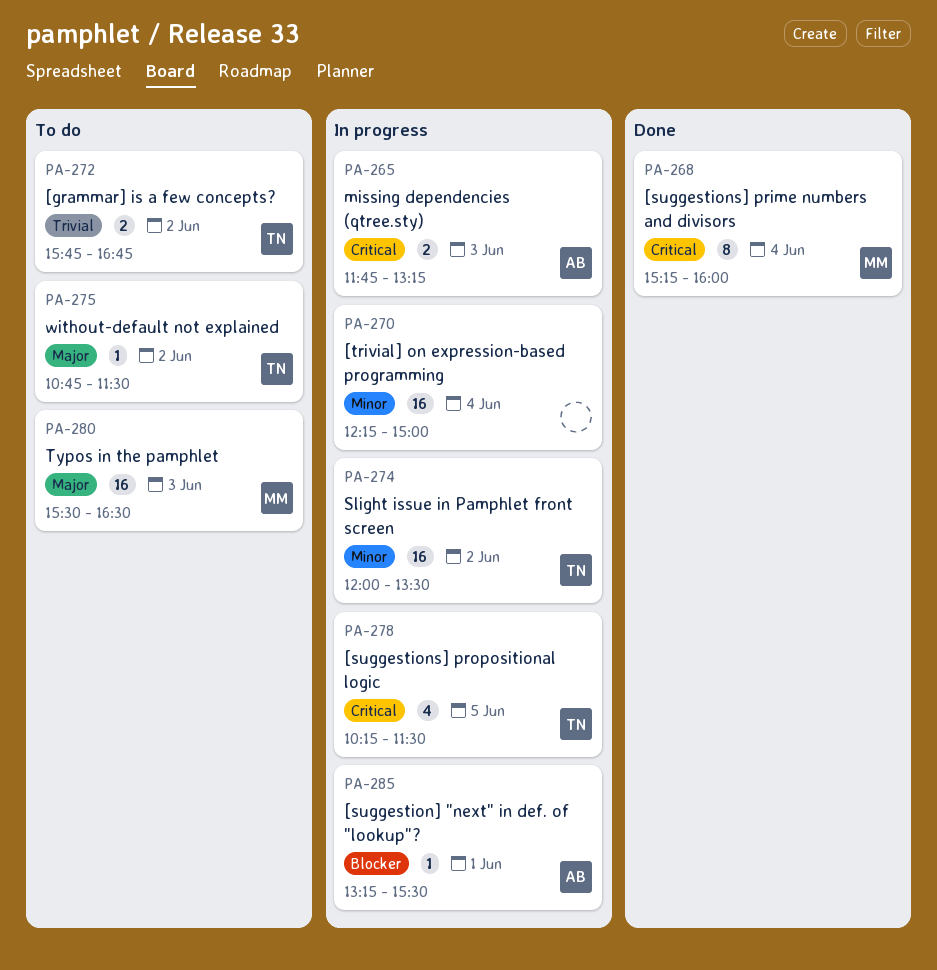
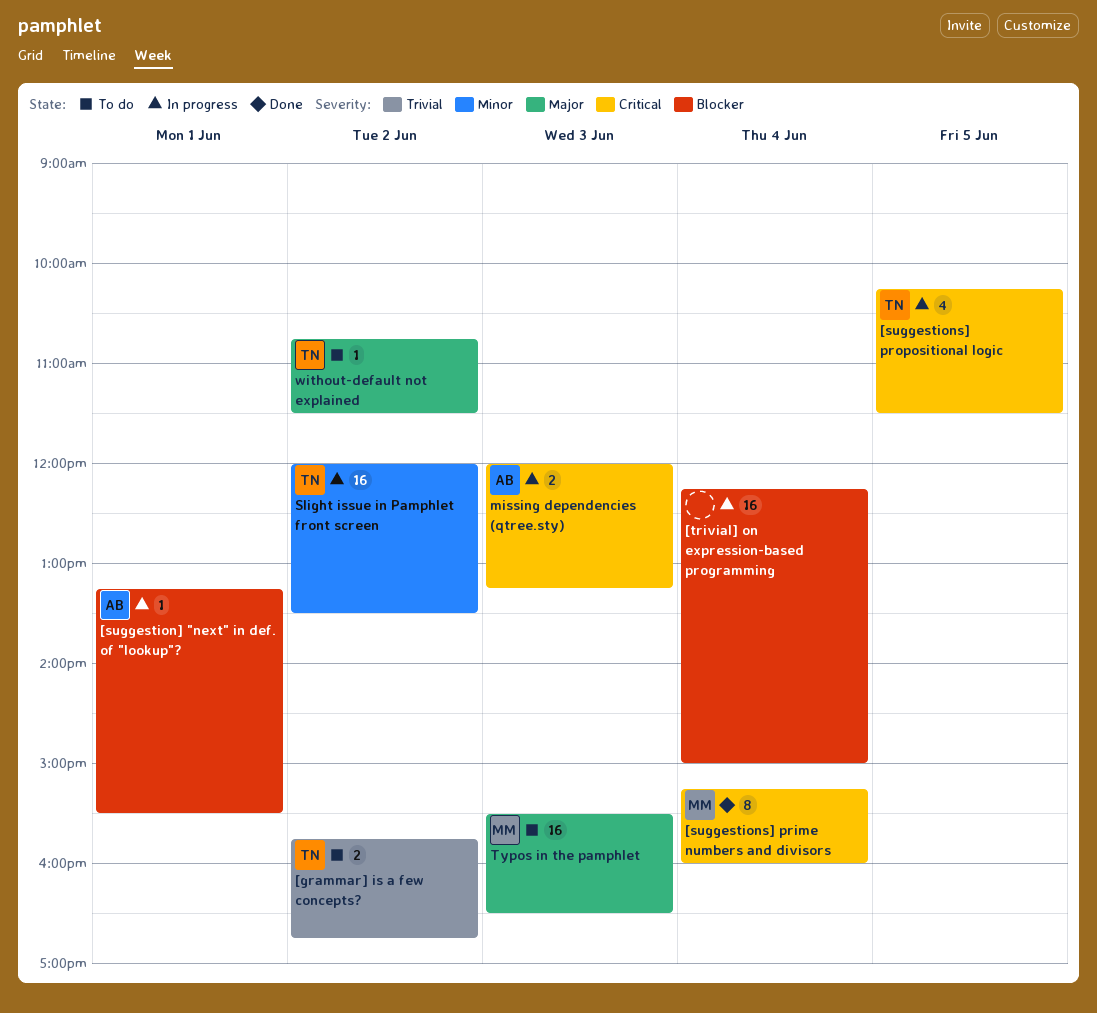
[trivial] on expression-based programming, priority: Minor -> Blocker
missing dependencies (qtree.sty), begins: 11:45 -> 12:00

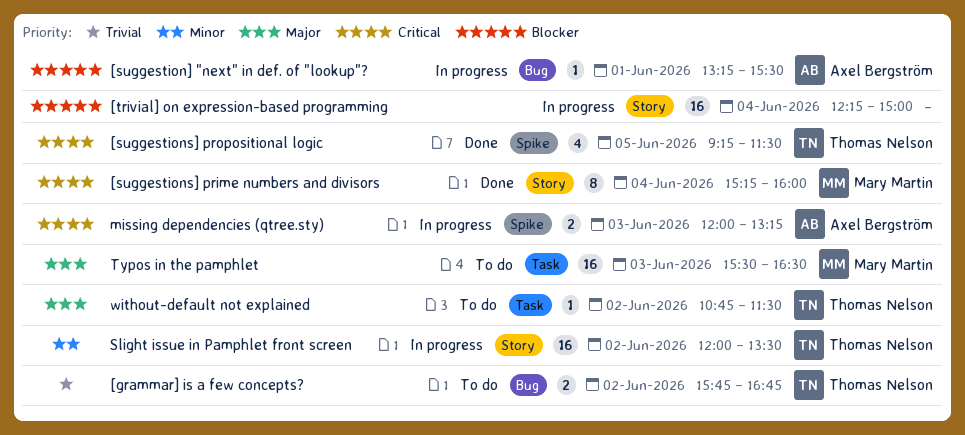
[suggestions] propositional logic, status: In progress -> Done
[suggestions] propositional logic, begins: 10:15 -> 09:15

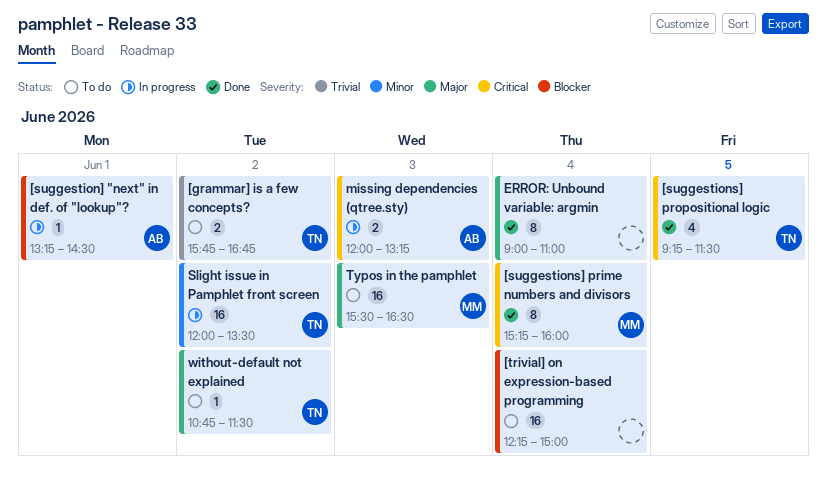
[suggestion] "next" in def. of "lookup"?, ends: 15:30 -> 14:30
[trivial] on expression-based programming, status: In progress -> To do
ERROR: Unbound variable: argmin: none -> present

